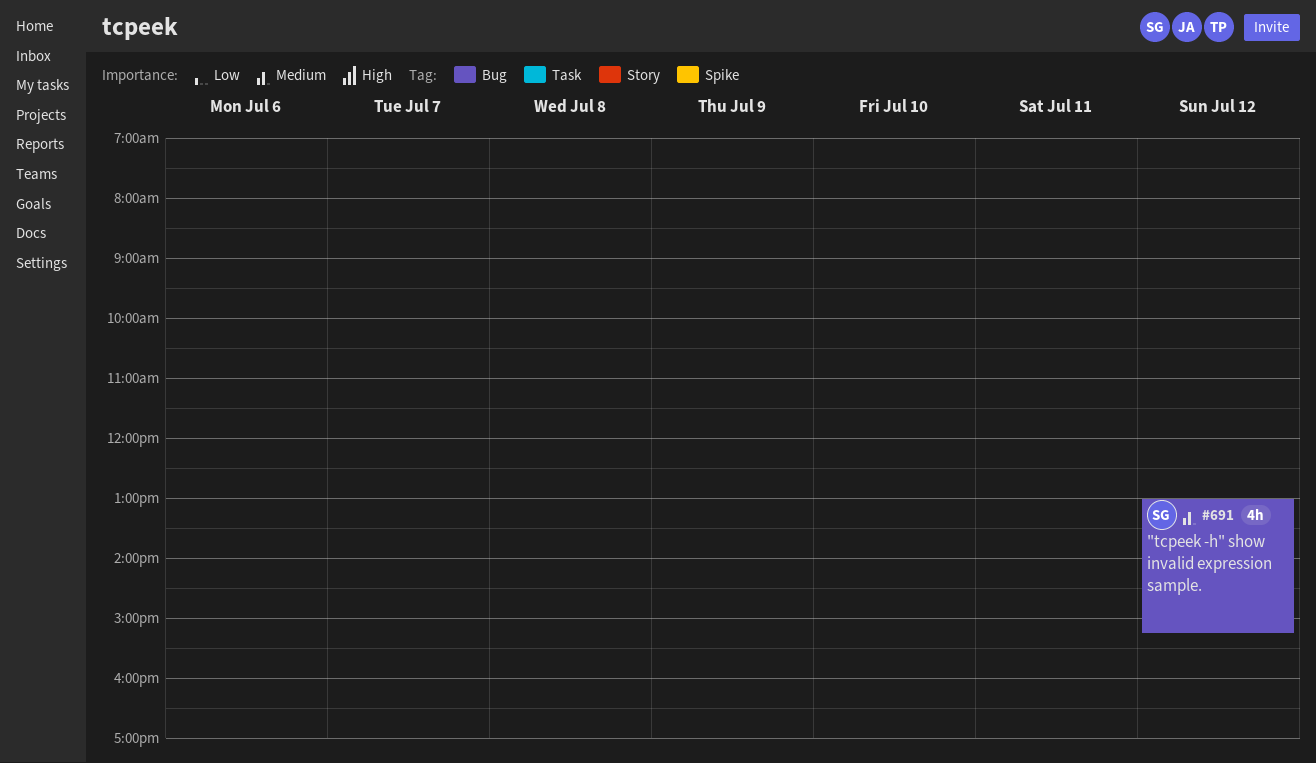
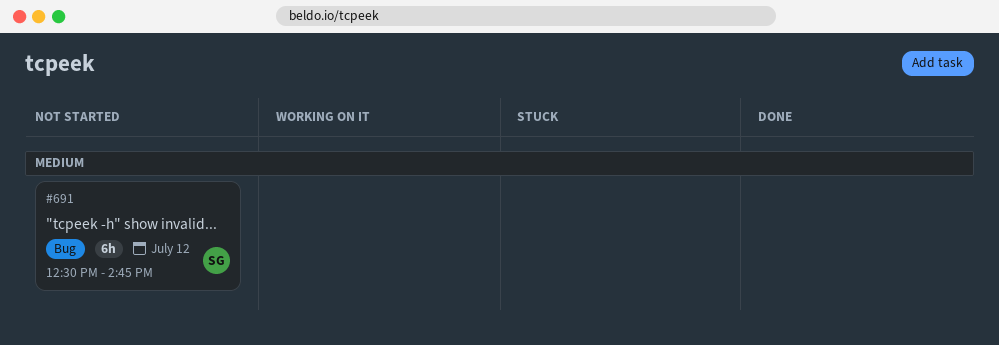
#691, estimate: 4h -> 6h
#691, begins: 13:00 -> 12:30
#691, ends: 15:15 -> 14:45

